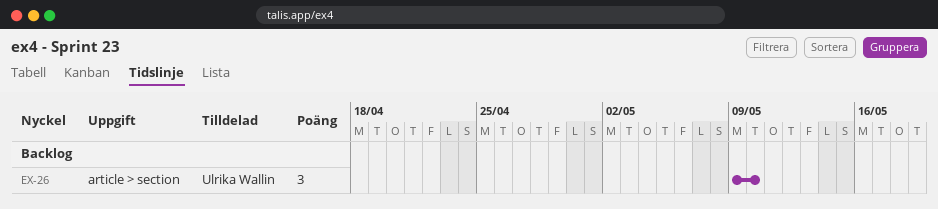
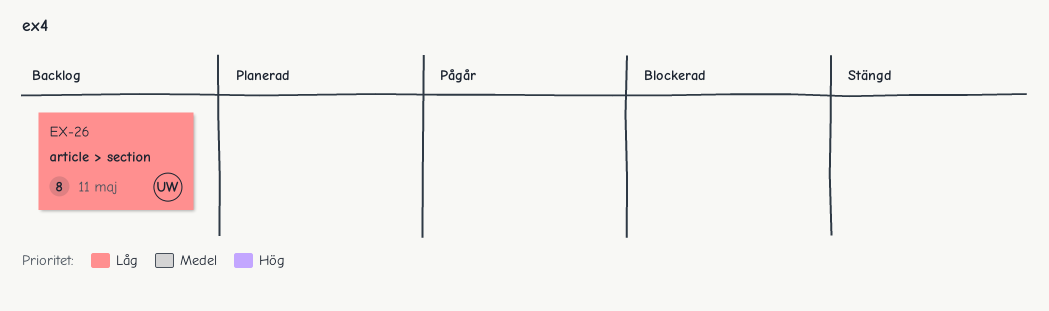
EX-26, estimate: 3 -> 8
EX-26, due: May 10 -> May 11

